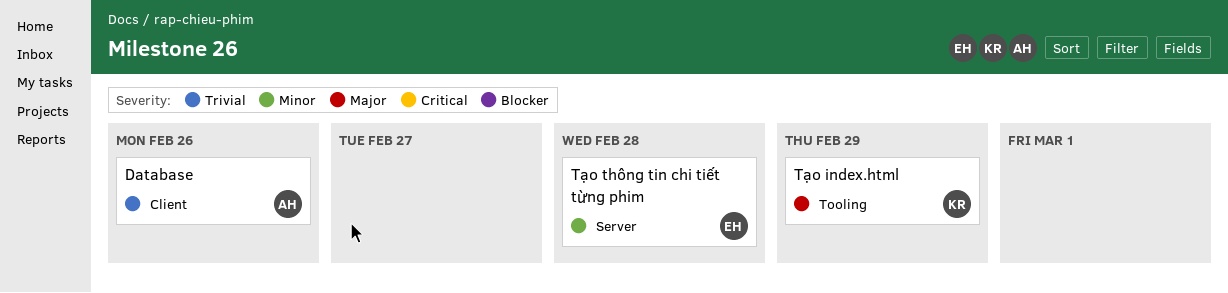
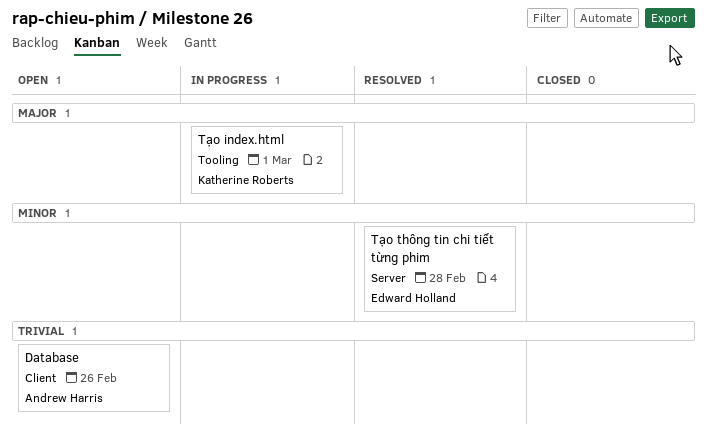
Tạo index.html, due: Feb 29 -> Mar 1

